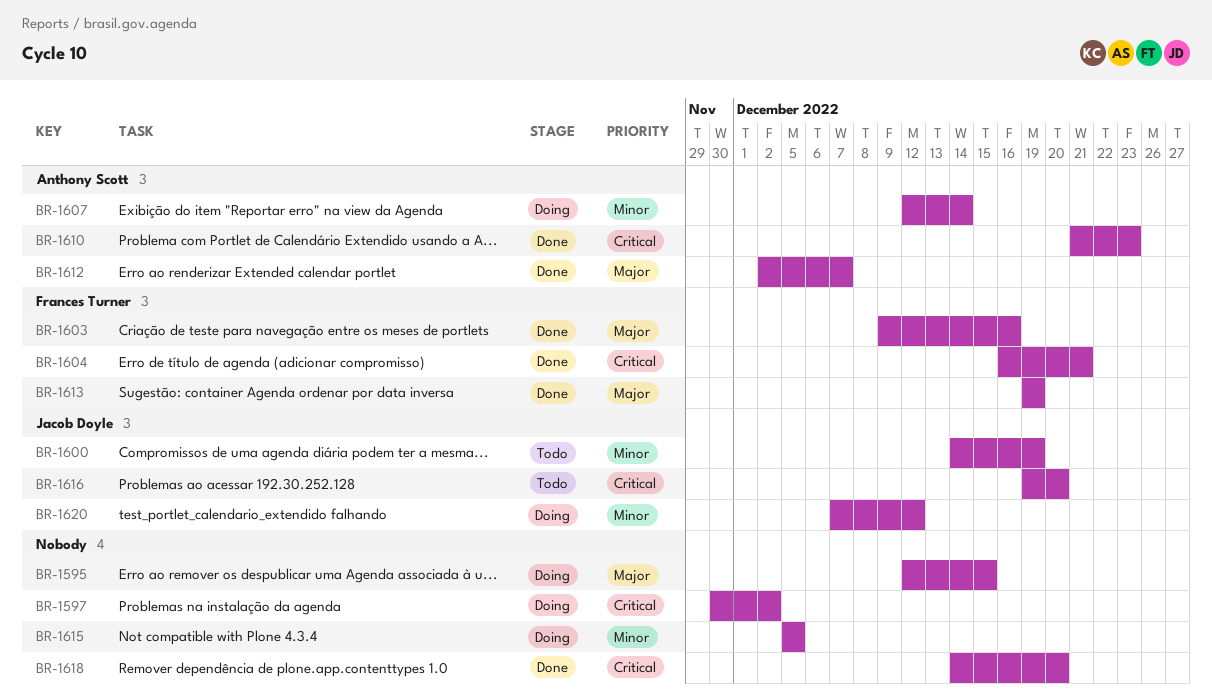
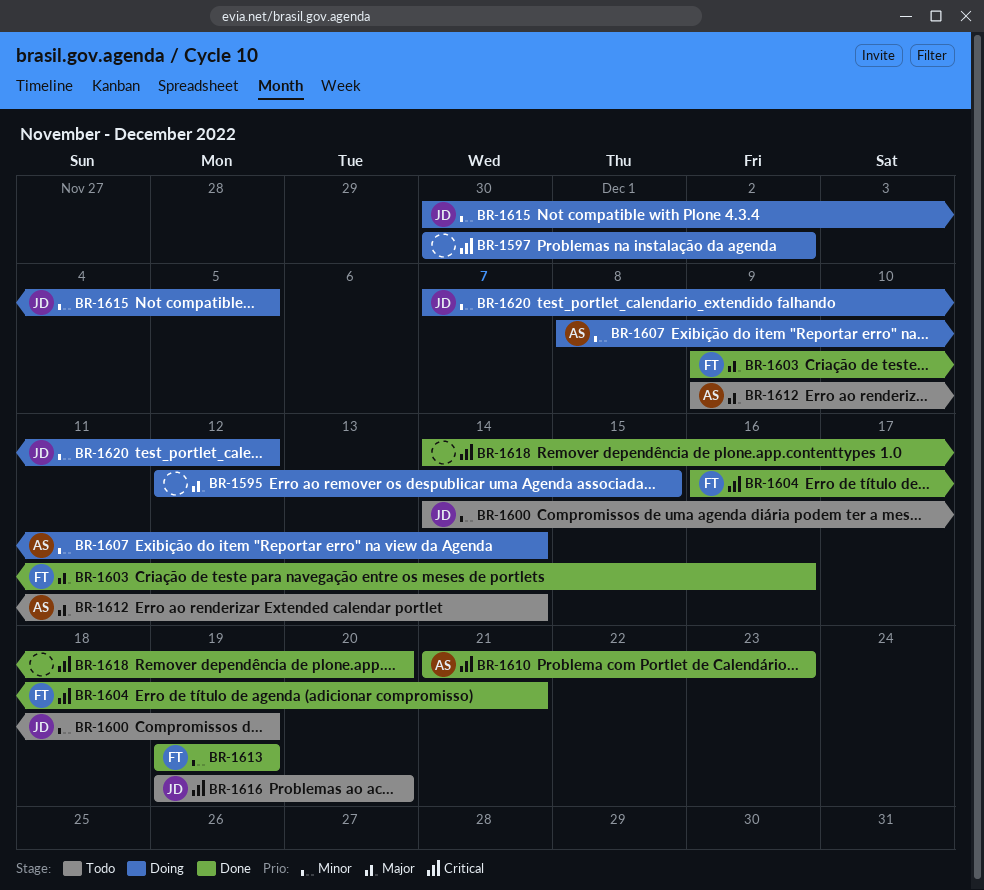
BR-1607, start: Dec 12 -> Dec 8
BR-1612, status: Done -> Todo
BR-1612, start: Dec 2 -> Dec 9
BR-1612, due: Dec 7 -> Dec 14
BR-1613, priority: Major -> Minor
BR-1615, owner: none -> Jacob Doyle
BR-1615, start: Dec 5 -> Nov 30

